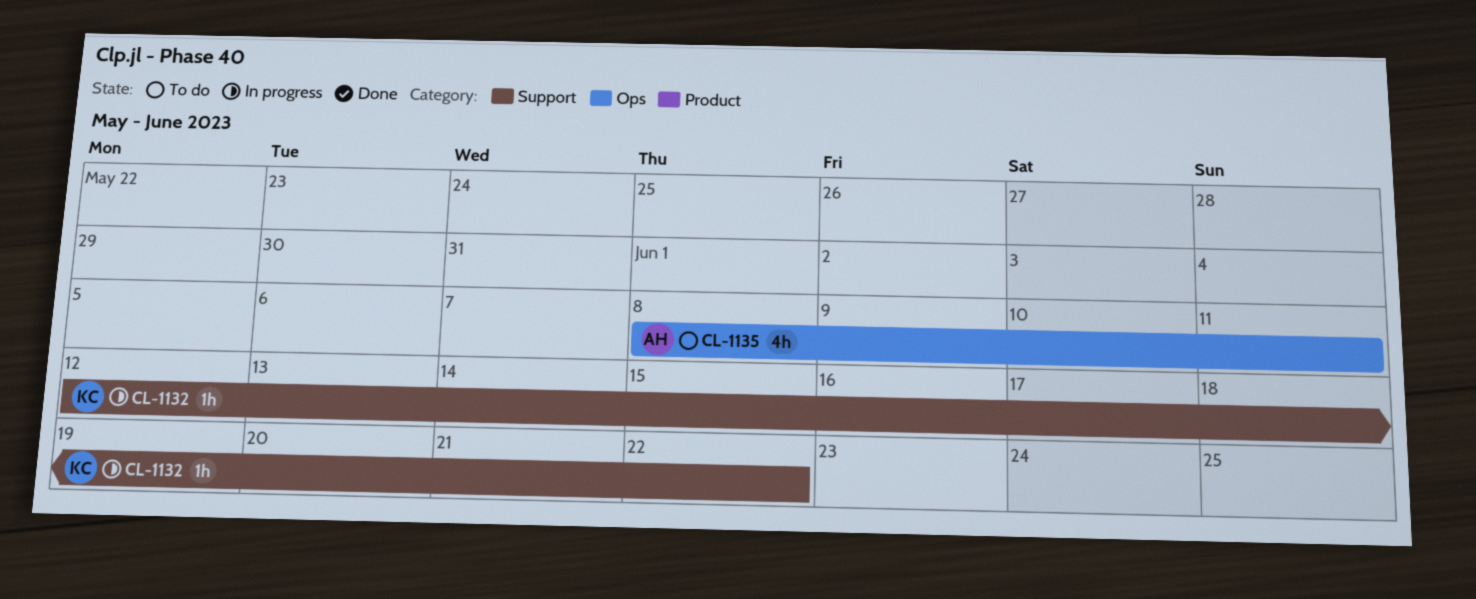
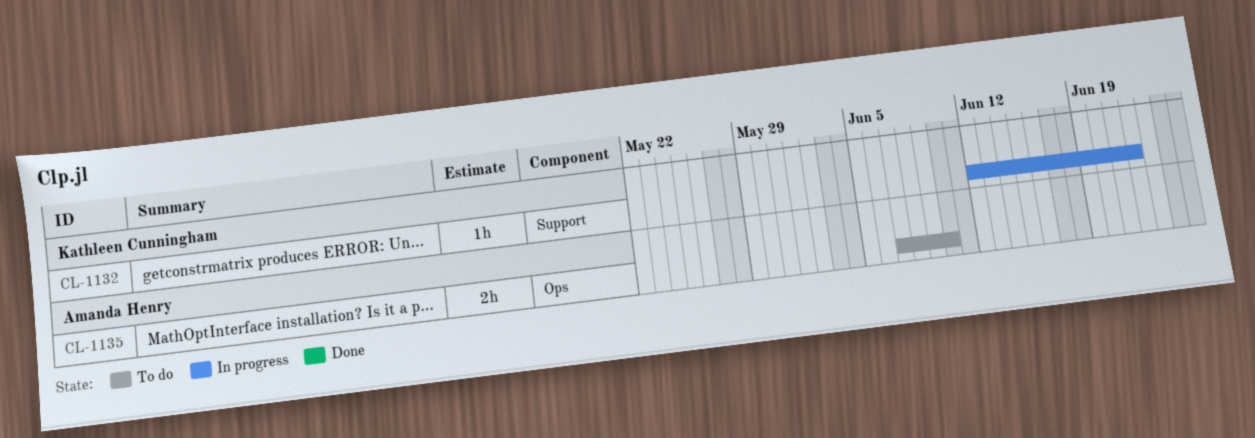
CL-1135, estimate: 4h -> 2h
CL-1135, start: Jun 8 -> Jun 7
CL-1135, due: Jun 11 -> Jun 10

